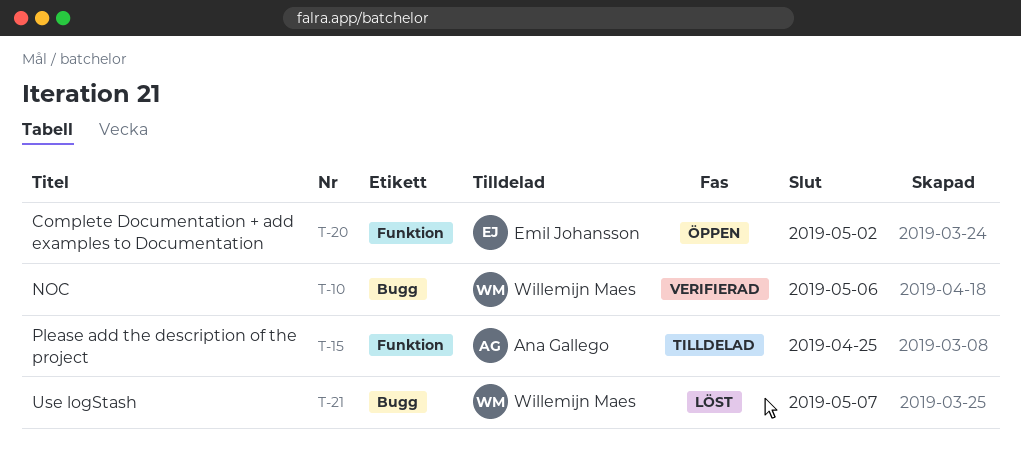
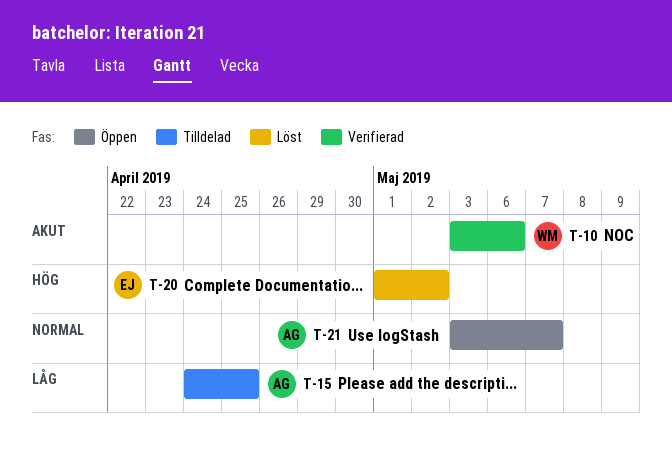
T-20, status: Öppen -> Löst
T-21, status: Löst -> Öppen
T-21, owner: Willemijn Maes -> Ana Gallego

